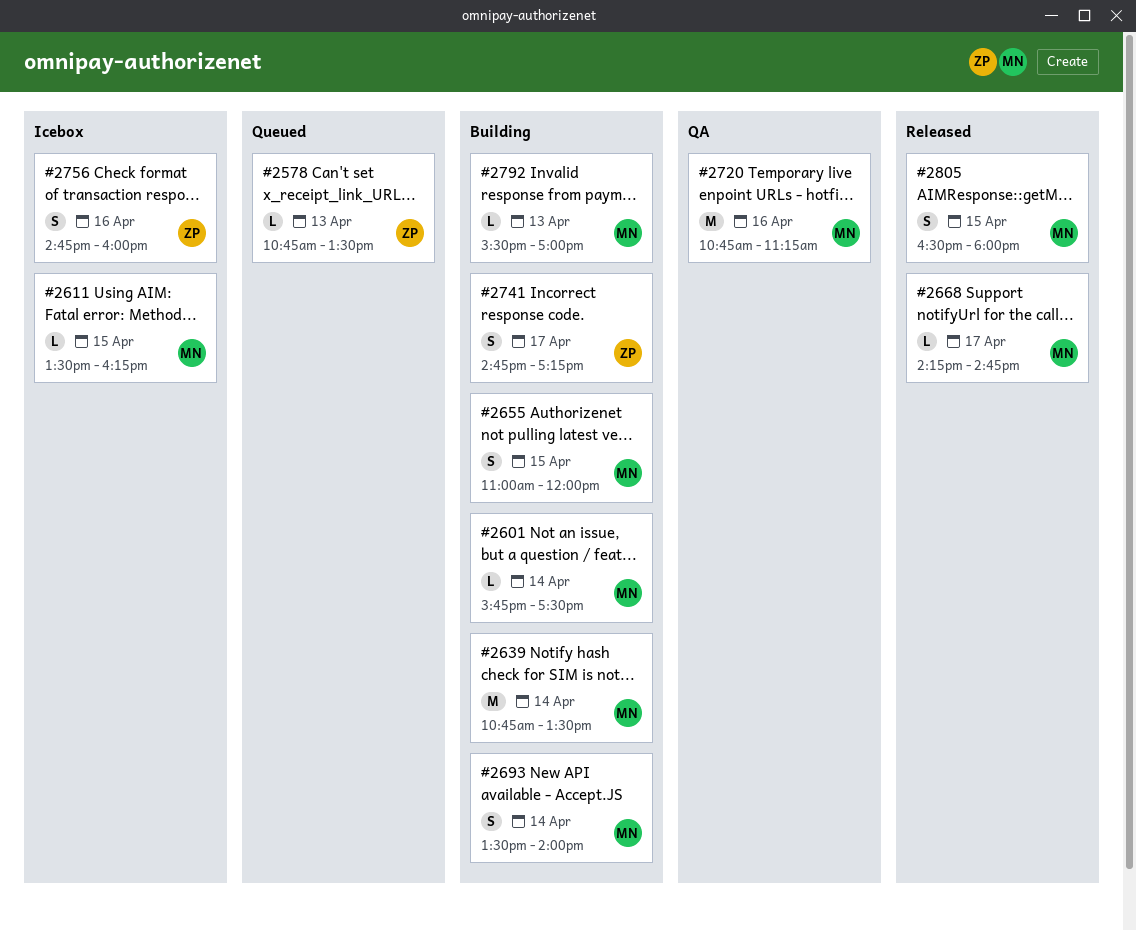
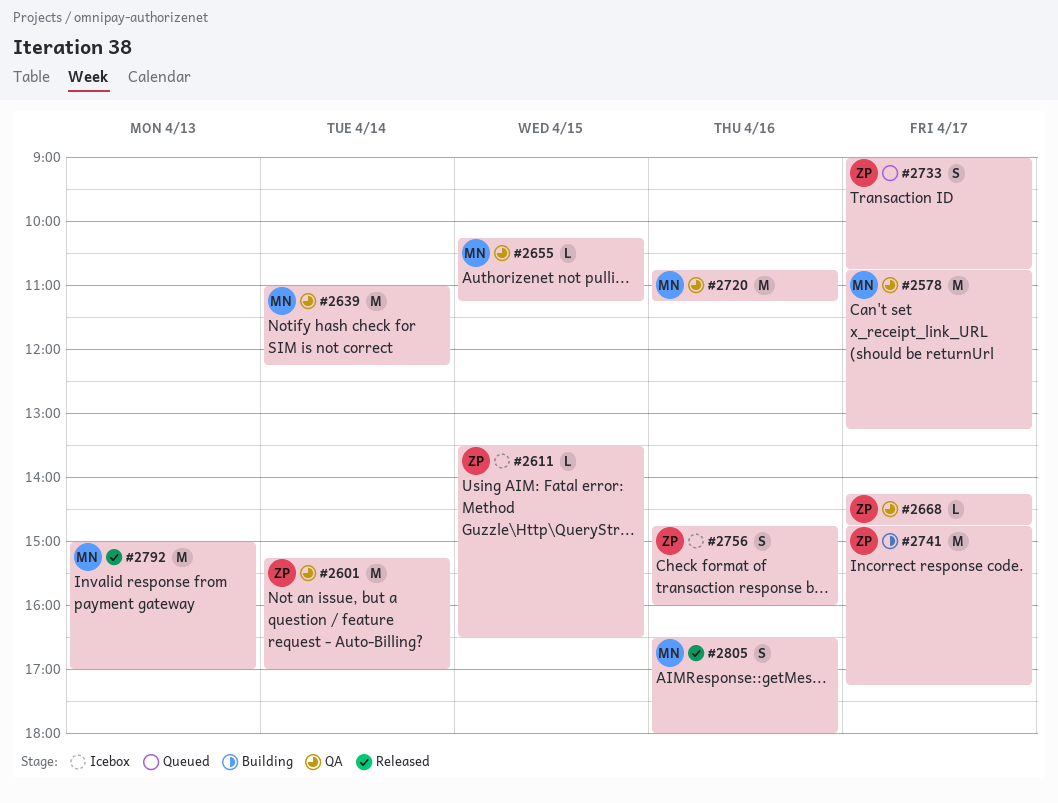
#2578, status: Queued -> QA
#2578, owner: ZP -> MN
#2578, estimate: L -> M
#2578, day: Apr 13 -> Apr 17
#2578, ends: 13:30 -> 13:15
#2601, status: Building -> QA
#2601, owner: MN -> ZP
#2601, estimate: L -> M
#2601, begins: 15:45 -> 15:15
#2601, ends: 17:30 -> 17:00
#2611, owner: MN -> ZP
#2611, ends: 16:15 -> 16:30
#2639, status: Building -> QA
#2639, begins: 10:45 -> 11:00
#2639, ends: 13:30 -> 12:15
#2655, status: Building -> QA
#2655, estimate: S -> L
#2655, begins: 11:00 -> 10:15
#2655, ends: 12:00 -> 11:15
#2668, status: Released -> QA
#2668, owner: MN -> ZP
#2693: present -> none
#2733: none -> present
#2741, estimate: S -> M
#2792, status: Building -> Released
#2792, estimate: L -> M
#2792, begins: 15:30 -> 15:00
#2805, day: Apr 15 -> Apr 16

